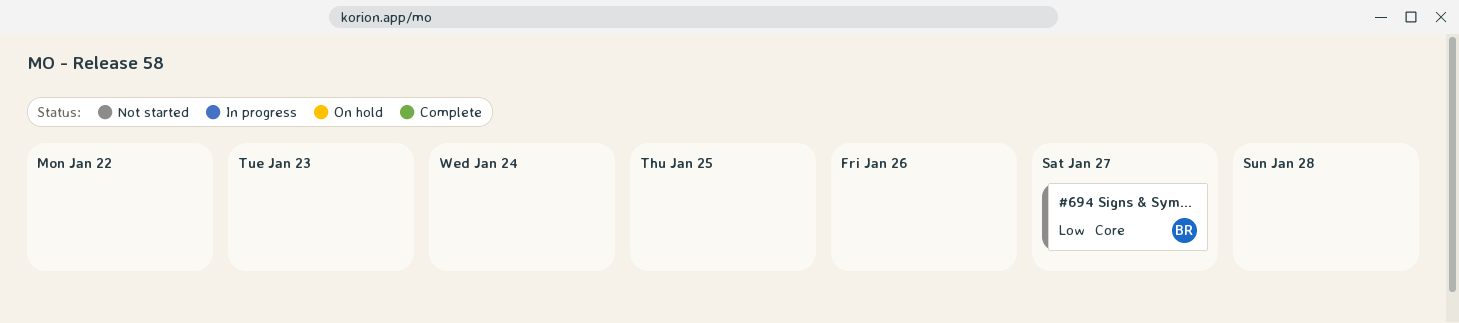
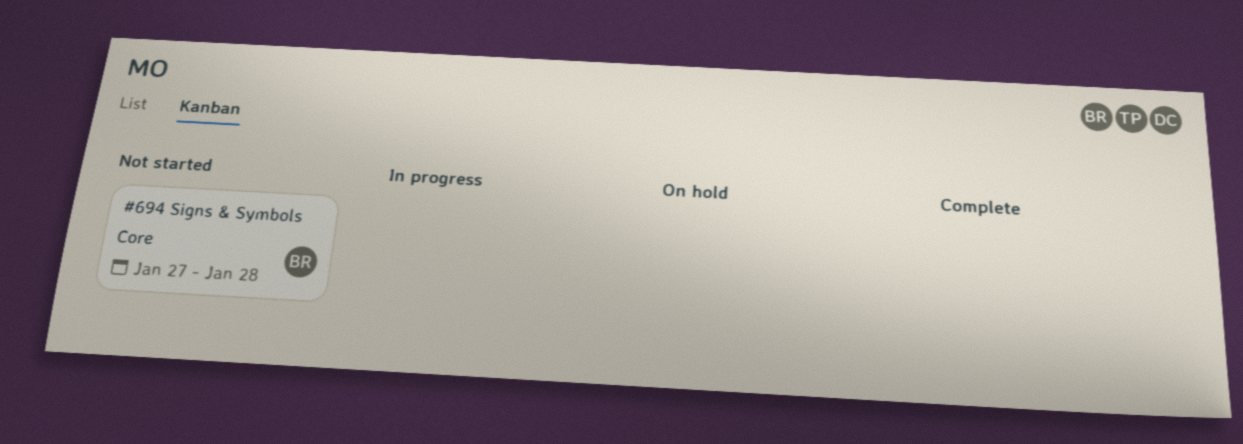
#694, due: Jan 27 -> Jan 28

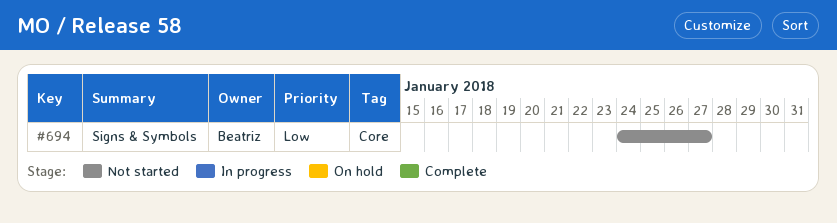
#694, start: Jan 27 -> Jan 24
#694, due: Jan 28 -> Jan 27

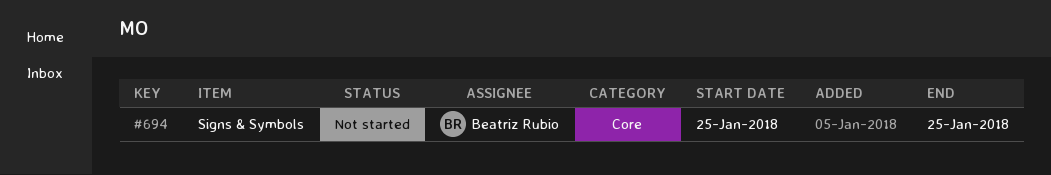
#694, start: Jan 24 -> Jan 25
#694, due: Jan 27 -> Jan 25

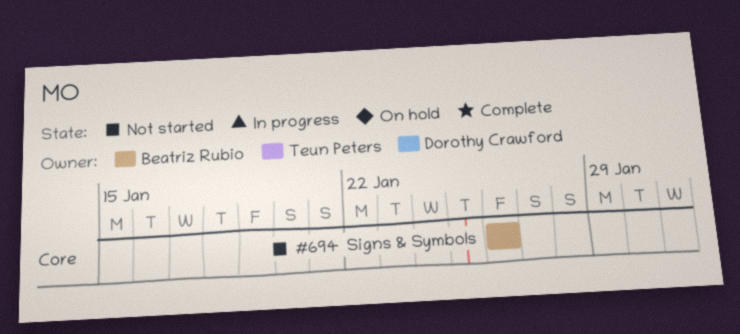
#694, start: Jan 25 -> Jan 26
#694, due: Jan 25 -> Jan 26

